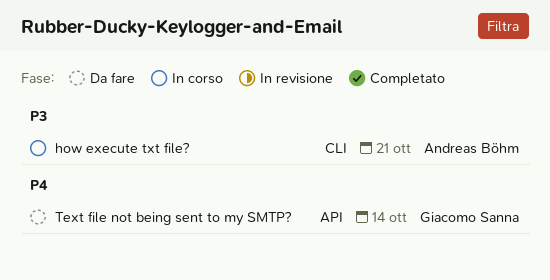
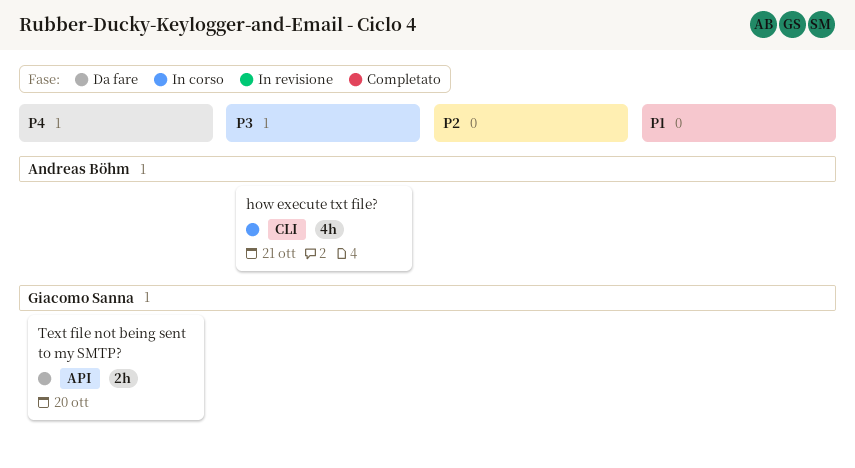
Text file not being sent to my SMTP?, due: Oct 14 -> Oct 20

